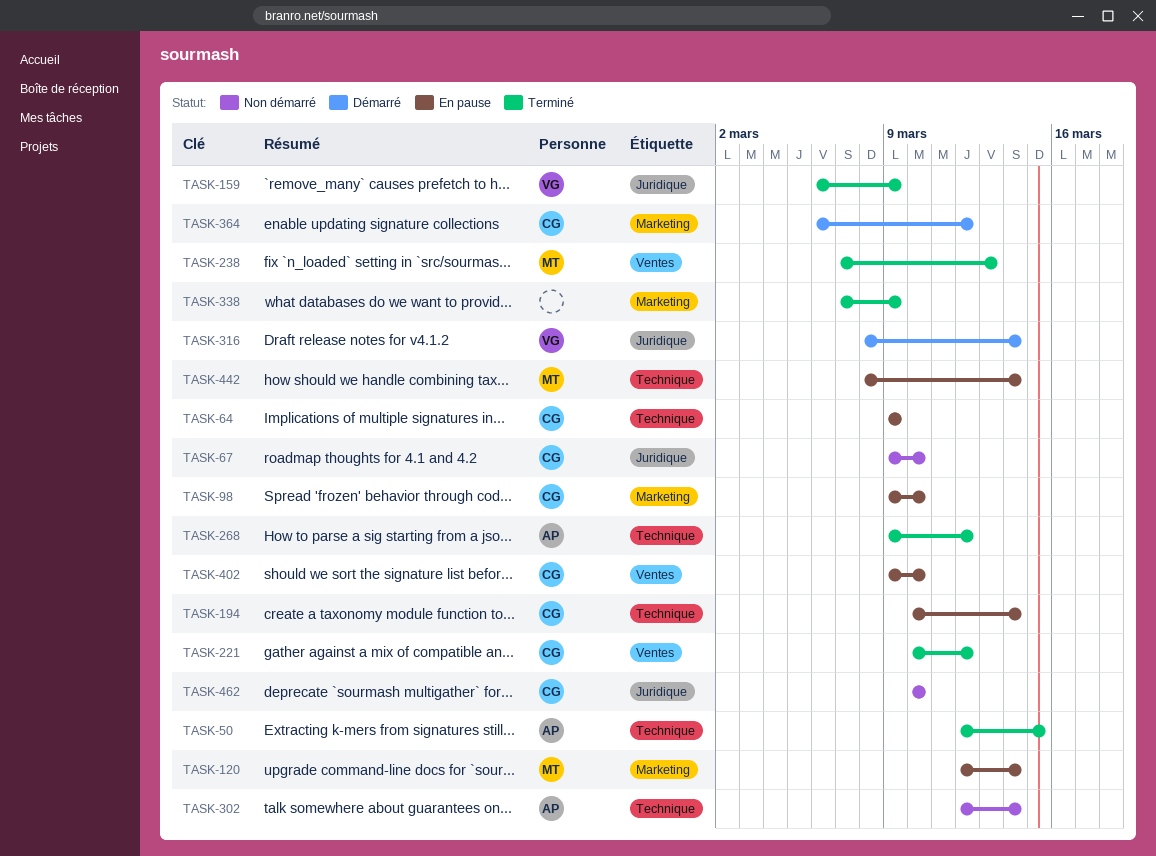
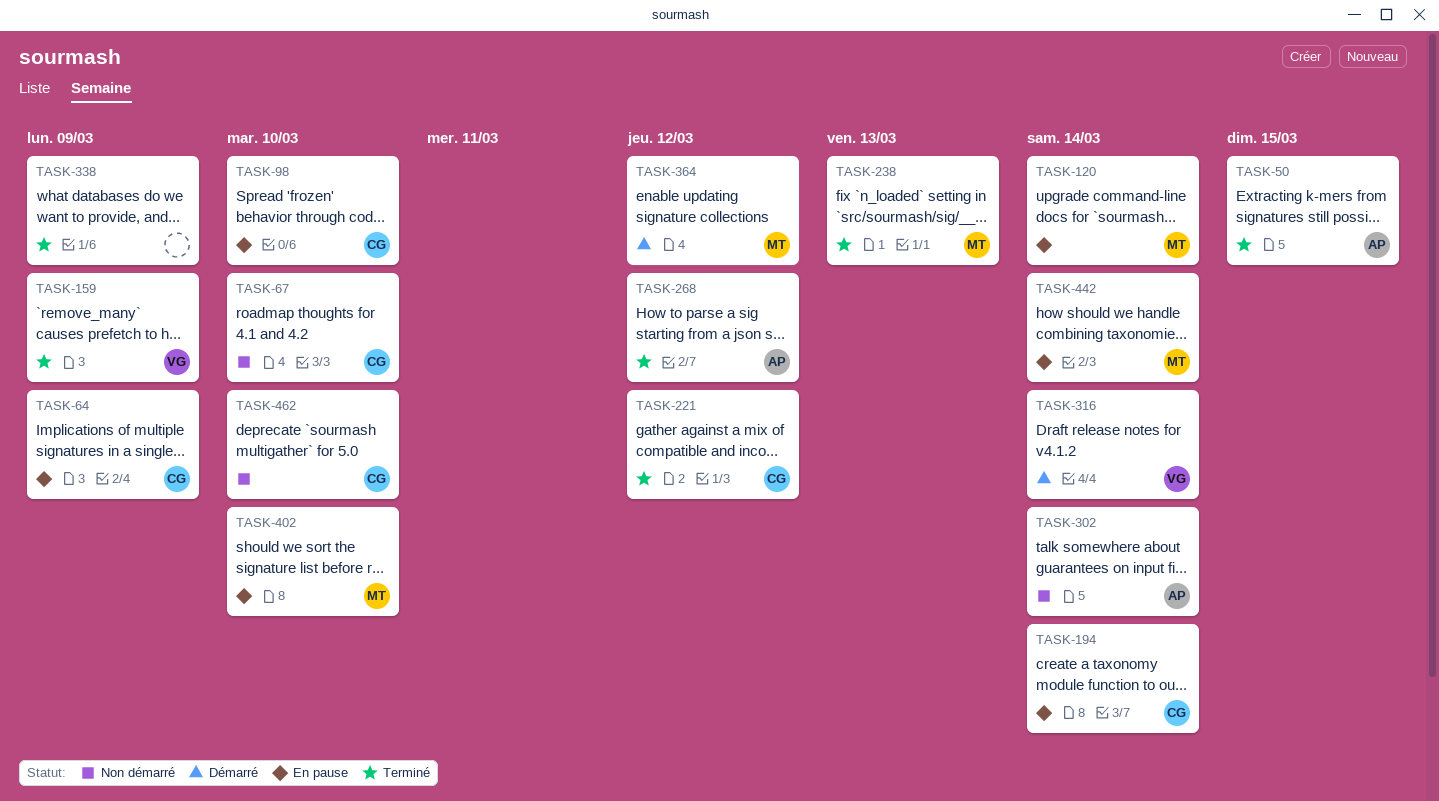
TASK-364, owner: CG -> MT
TASK-402, owner: CG -> MT

